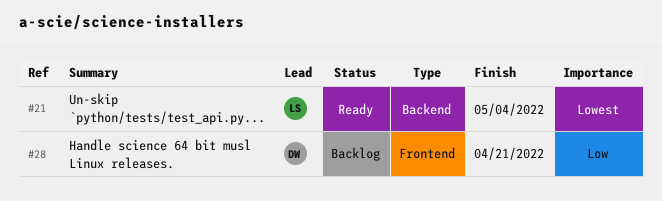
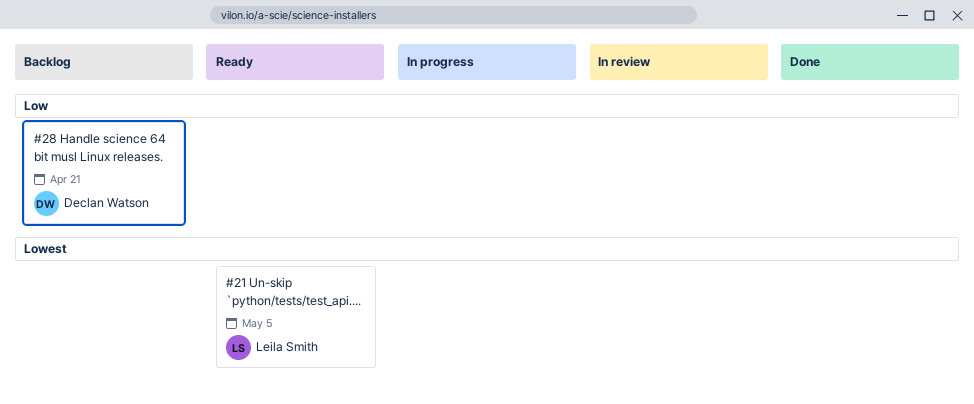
#21, due: May 4 -> May 5

